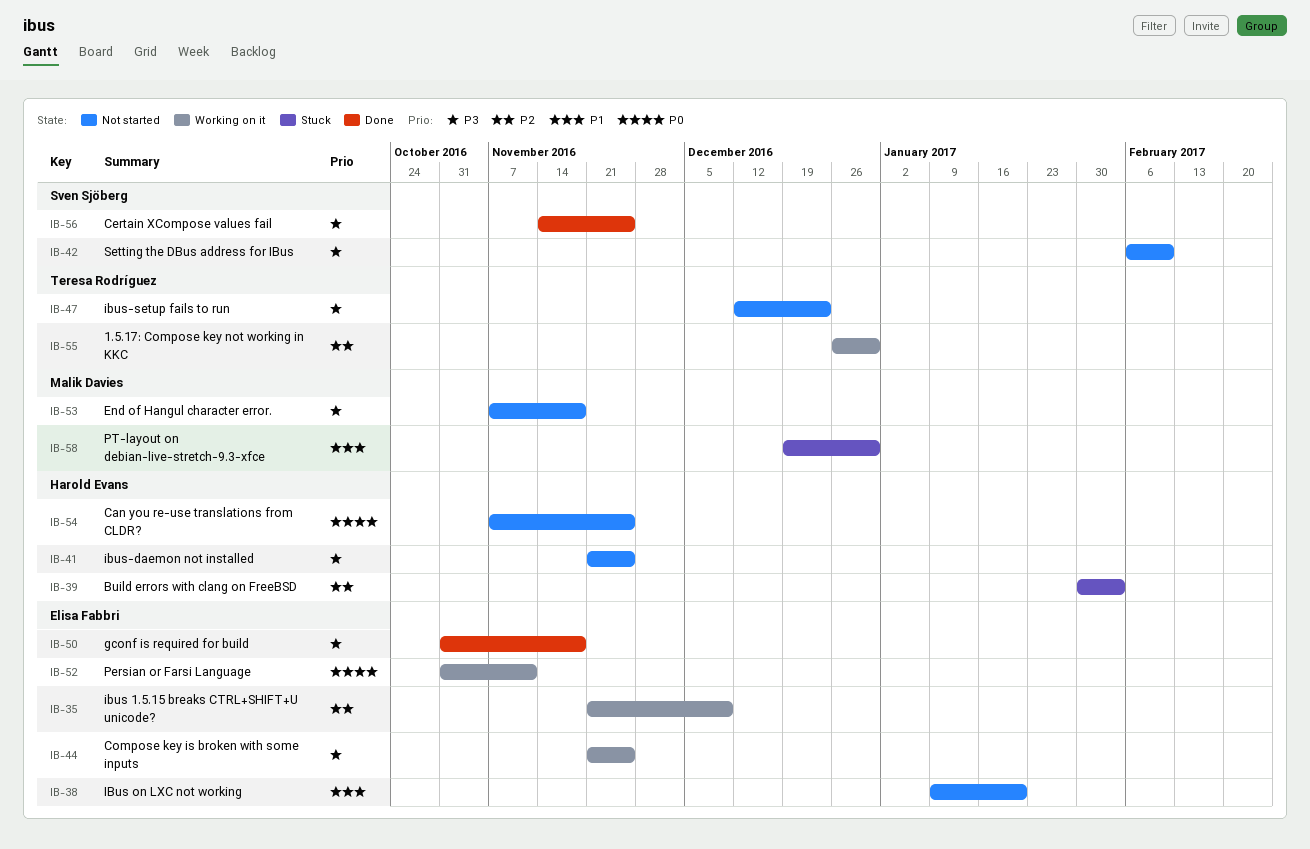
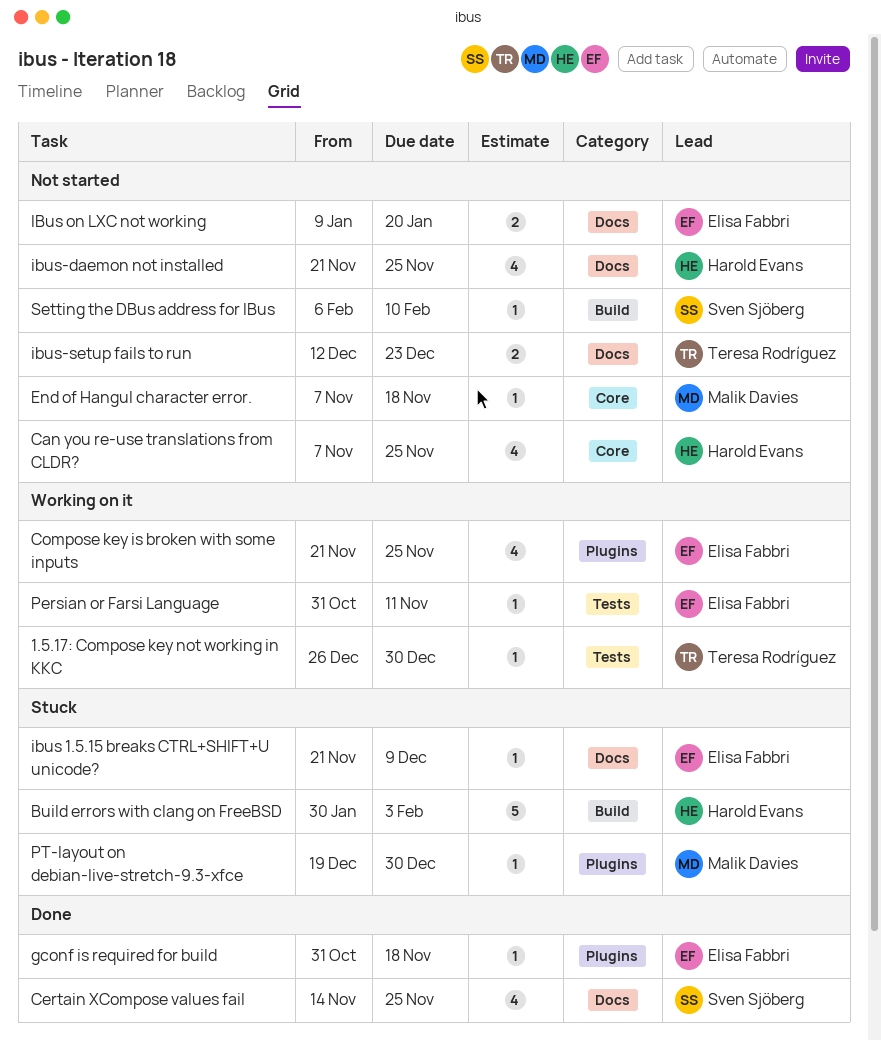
ibus 1.5.15 breaks CTRL+SHIFT+U unicode?, status: Working on it -> Stuck

